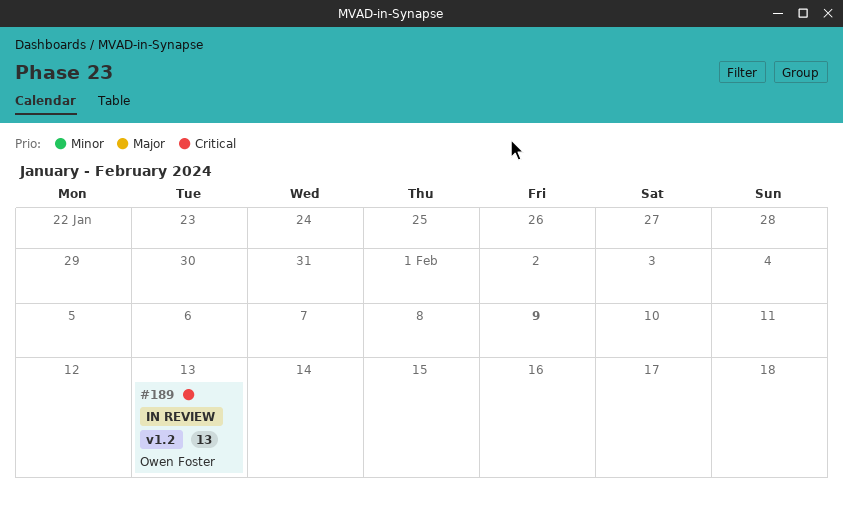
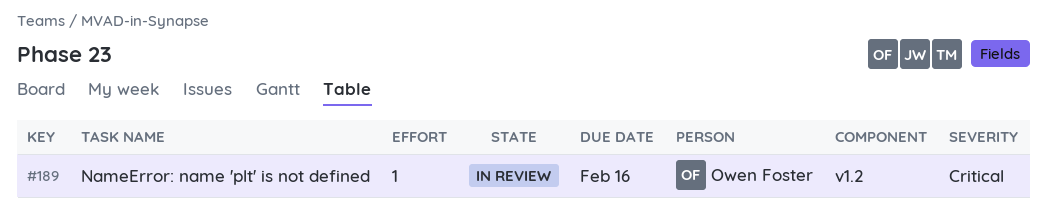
#189, estimate: 13 -> 1
#189, due: Feb 13 -> Feb 16

